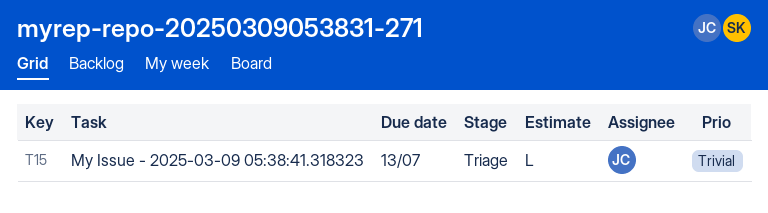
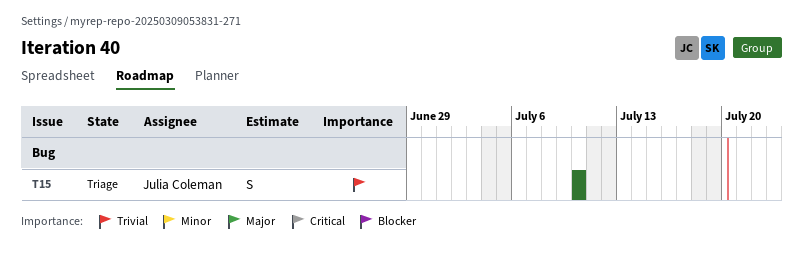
T15, estimate: L -> S
T15, due: Jul 13 -> Jul 10

